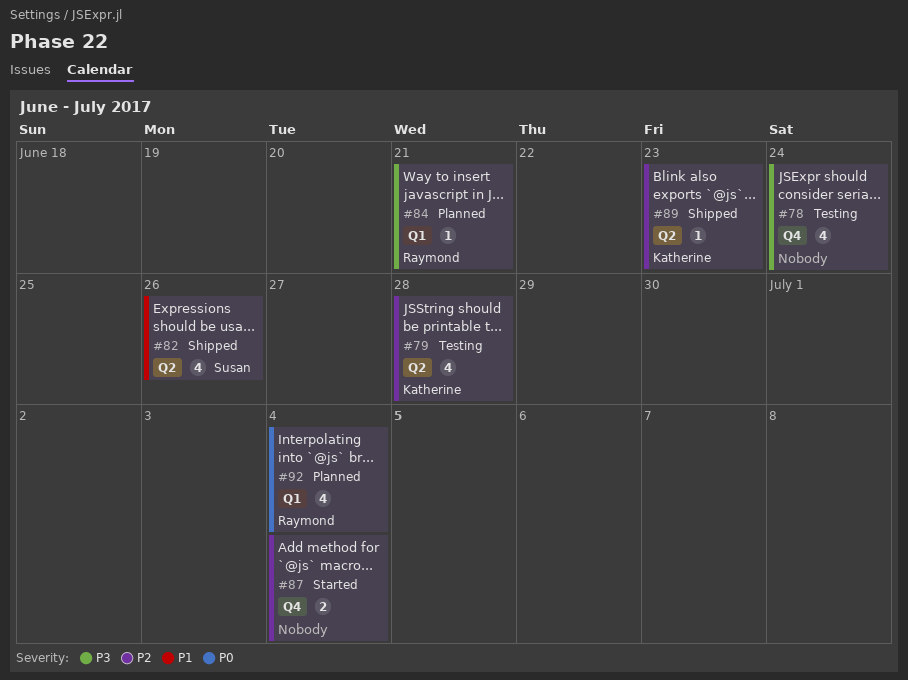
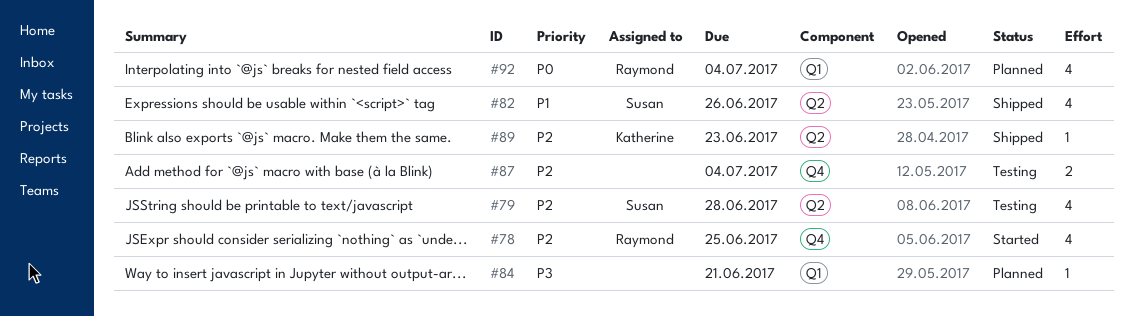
#78, status: Testing -> Started
#78, owner: none -> Raymond
#78, priority: P3 -> P2
#78, due: Jun 24 -> Jun 25
#79, owner: Katherine -> Susan
#84, owner: Raymond -> none
#87, status: Started -> Testing

